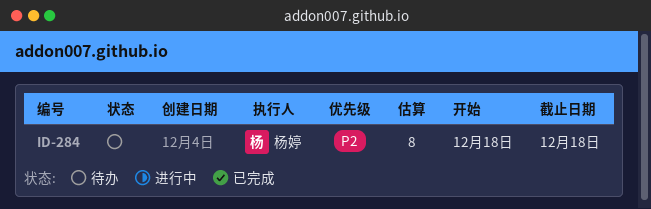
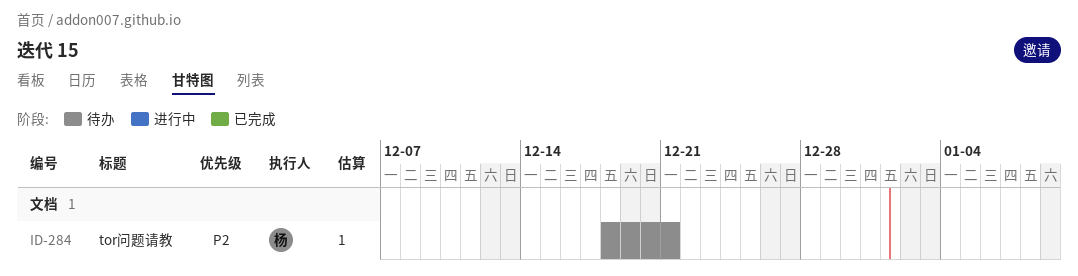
ID-284, estimate: 8 -> 1
ID-284, due: Dec 18 -> Dec 21

